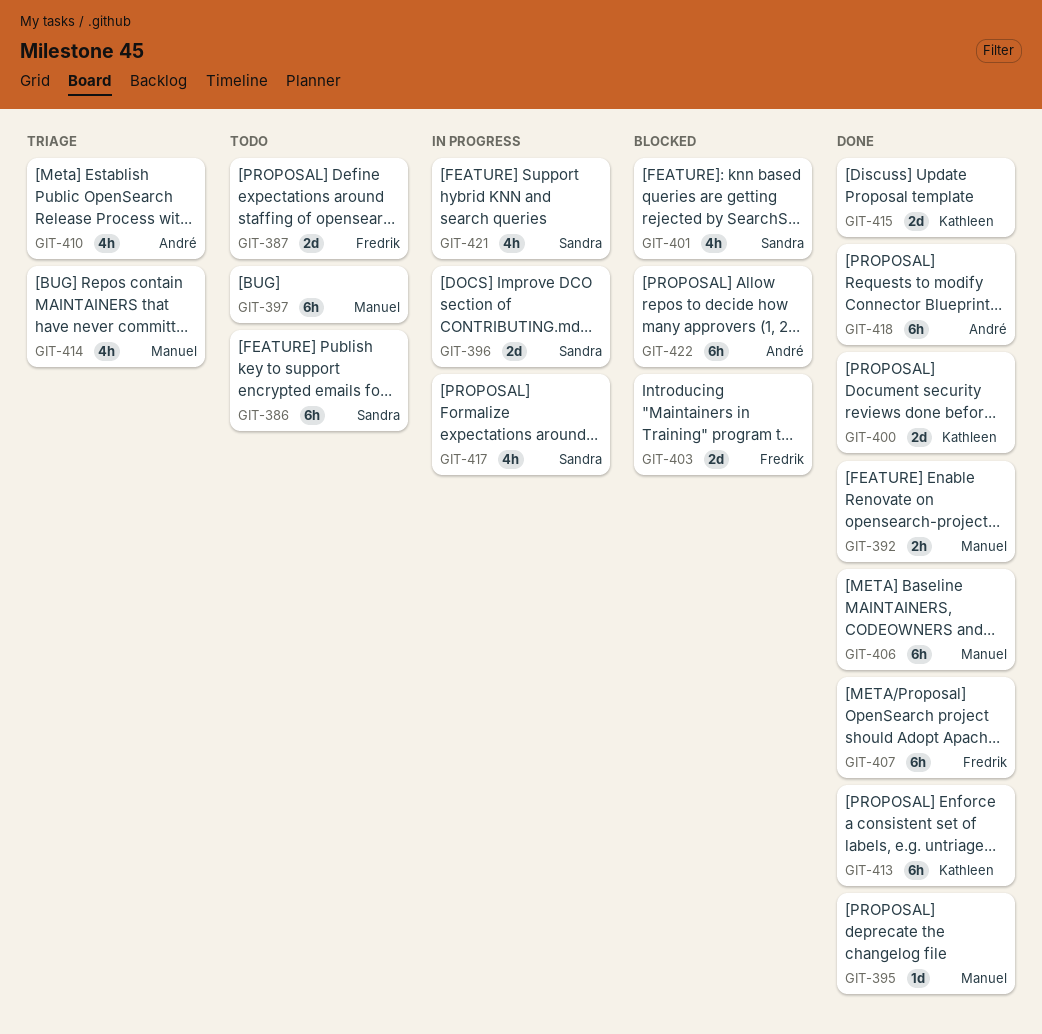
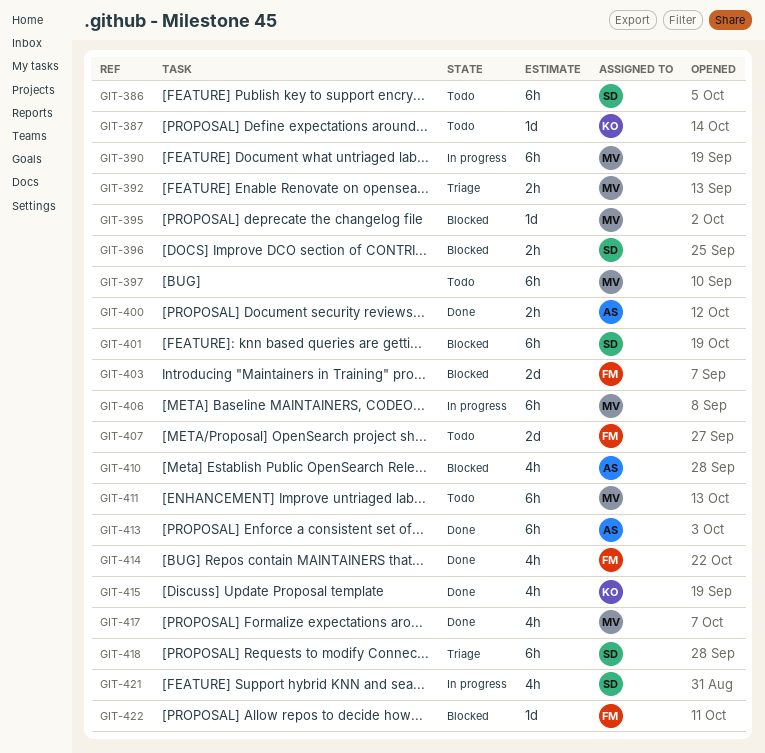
GIT-387, owner: Fredrik -> Kathleen
GIT-387, estimate: 2d -> 1d
GIT-390: none -> present
GIT-392, status: Done -> Triage
GIT-395, status: Done -> Blocked
GIT-396, status: In progress -> Blocked
GIT-396, estimate: 2d -> 2h
GIT-400, owner: Kathleen -> André
GIT-400, estimate: 2d -> 2h
GIT-401, estimate: 4h -> 6h
GIT-406, status: Done -> In progress
GIT-407, status: Done -> Todo
GIT-407, estimate: 6h -> 2d
GIT-410, status: Triage -> Blocked
GIT-411: none -> present
GIT-413, owner: Kathleen -> André
GIT-414, status: Triage -> Done
GIT-414, owner: Manuel -> Fredrik
GIT-415, estimate: 2d -> 4h
GIT-417, status: In progress -> Done
GIT-417, owner: Sandra -> Manuel
GIT-418, status: Done -> Triage
GIT-418, owner: André -> Sandra
GIT-422, owner: André -> Fredrik
GIT-422, estimate: 6h -> 1d

